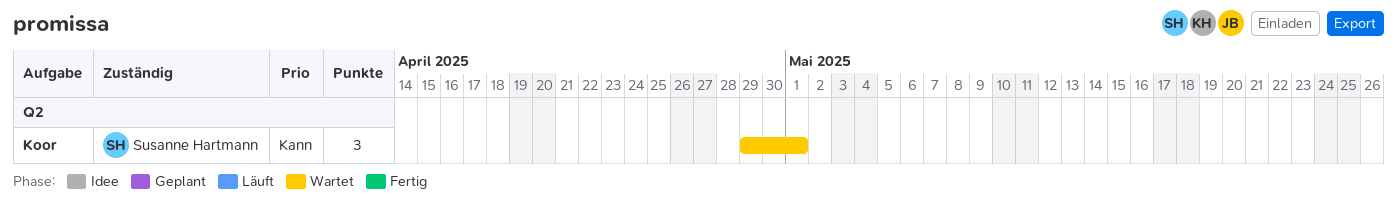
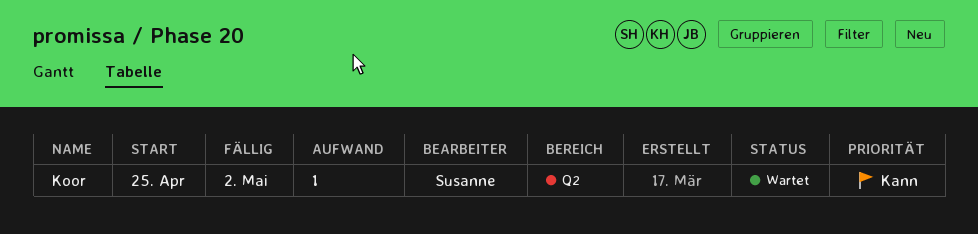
Koor, estimate: 3 -> 1
Koor, start: Apr 29 -> Apr 25
Koor, due: May 1 -> May 2

